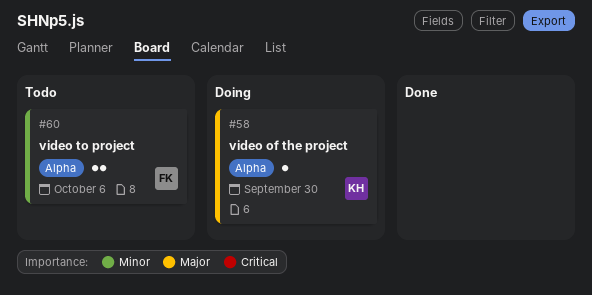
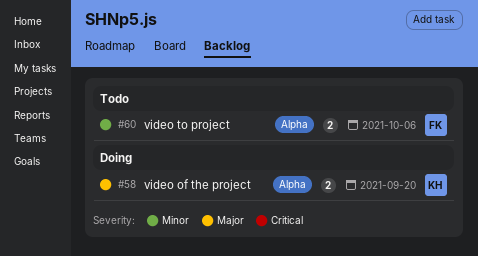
#58, estimate: 1 -> 2
#58, due: Sep 30 -> Sep 20

